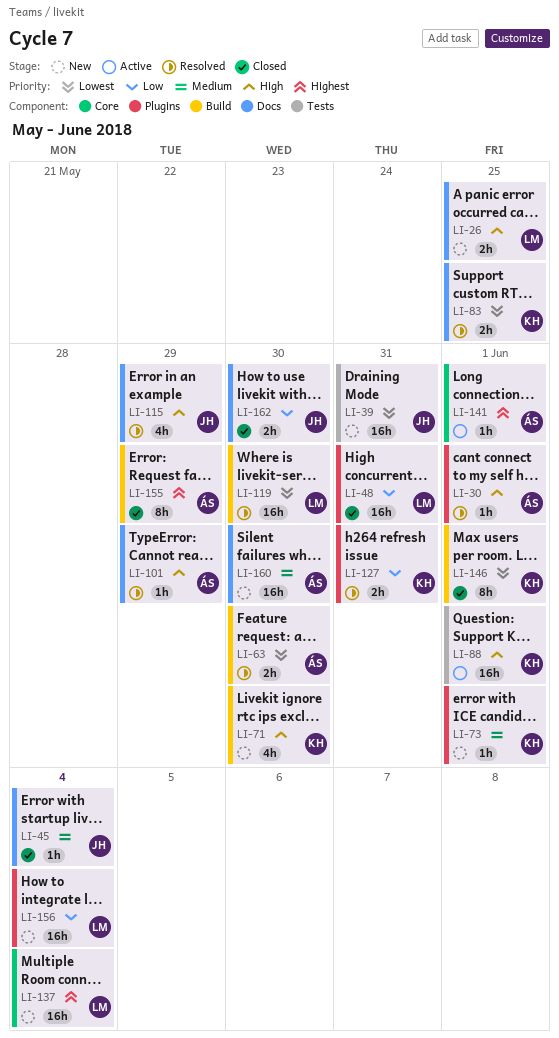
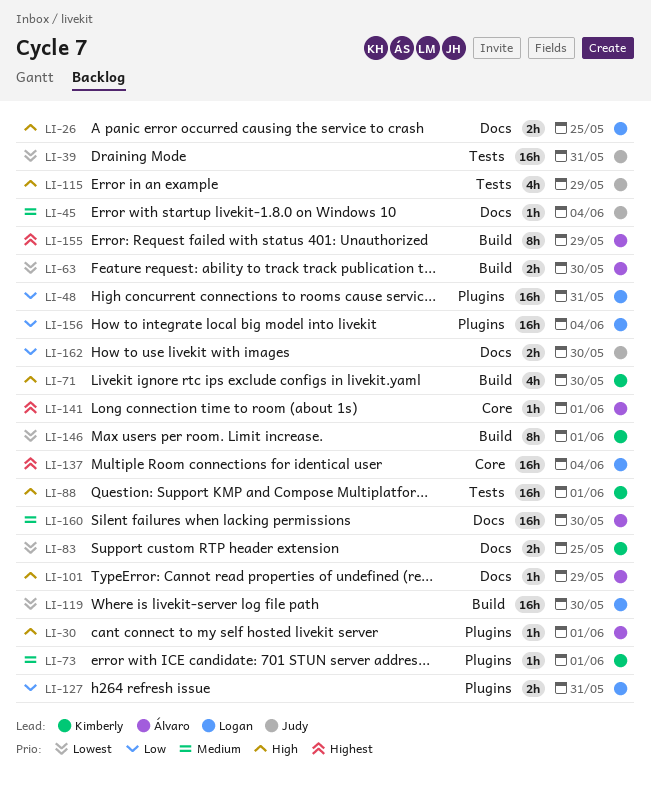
LI-115, label: Docs -> Tests
LI-127, owner: Kimberly -> Logan

